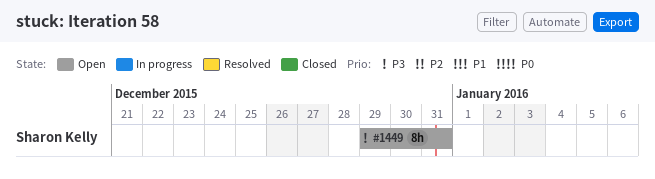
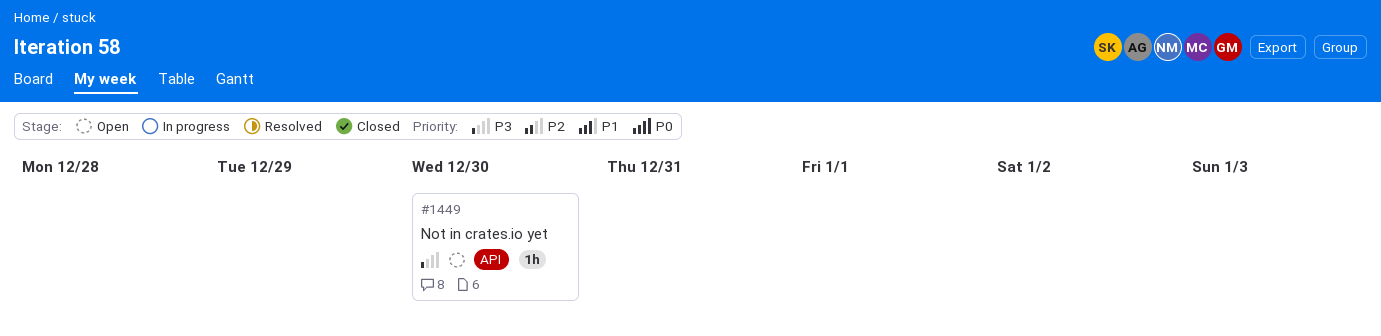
#1449, estimate: 8h -> 1h
#1449, due: Dec 31 -> Dec 30

